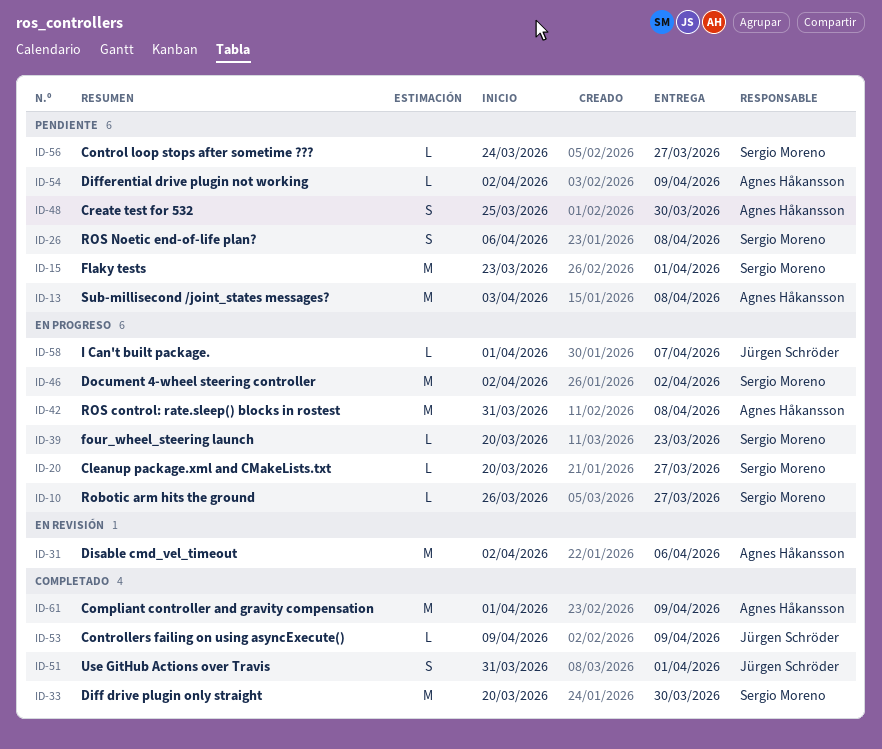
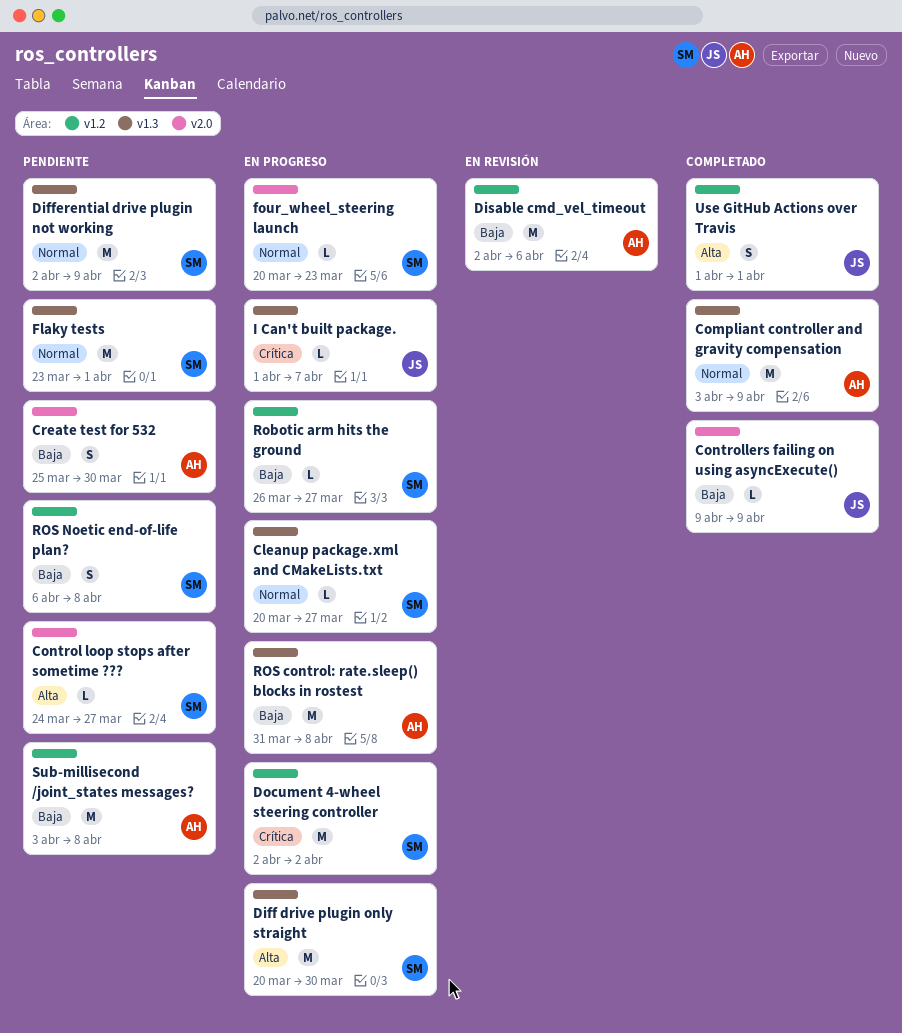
Compliant controller and gravity compensation, start: Apr 1 -> Apr 3
Diff drive plugin only straight, status: Completado -> En progreso
Differential drive plugin not working, owner: Agnes Håkansson -> Sergio Moreno
Differential drive plugin not working, estimate: L -> M
Use GitHub Actions over Travis, start: Mar 31 -> Apr 1

